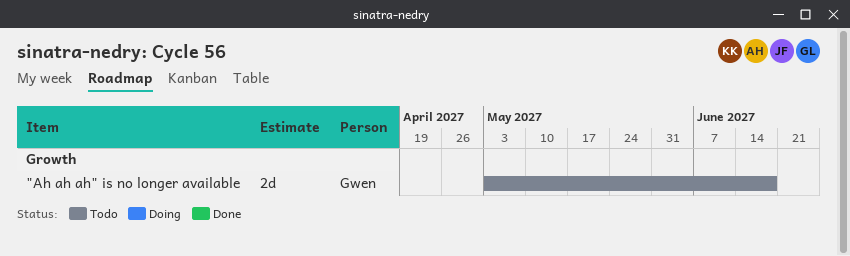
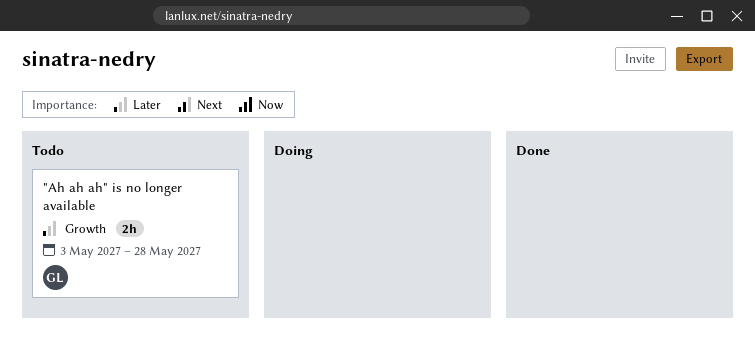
"Ah ah ah" is no longer available, estimate: 2d -> 2h
"Ah ah ah" is no longer available, due: Jun 18 -> May 28

